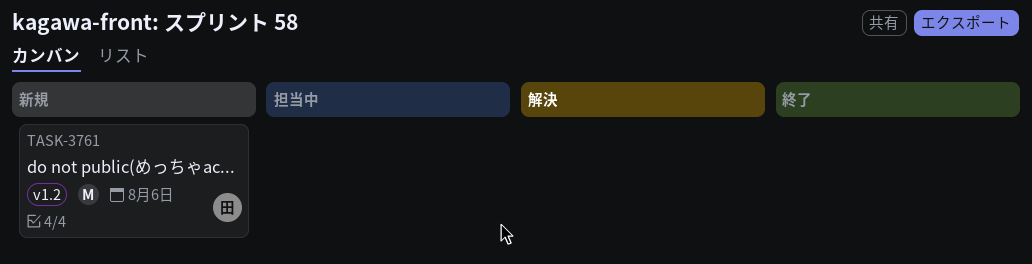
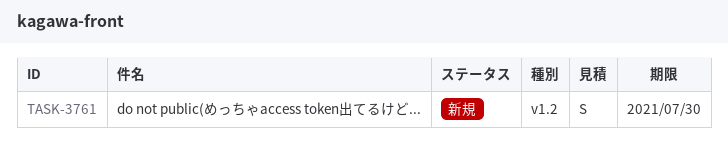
TASK-3761, estimate: M -> S
TASK-3761, due: Aug 6 -> Jul 30

